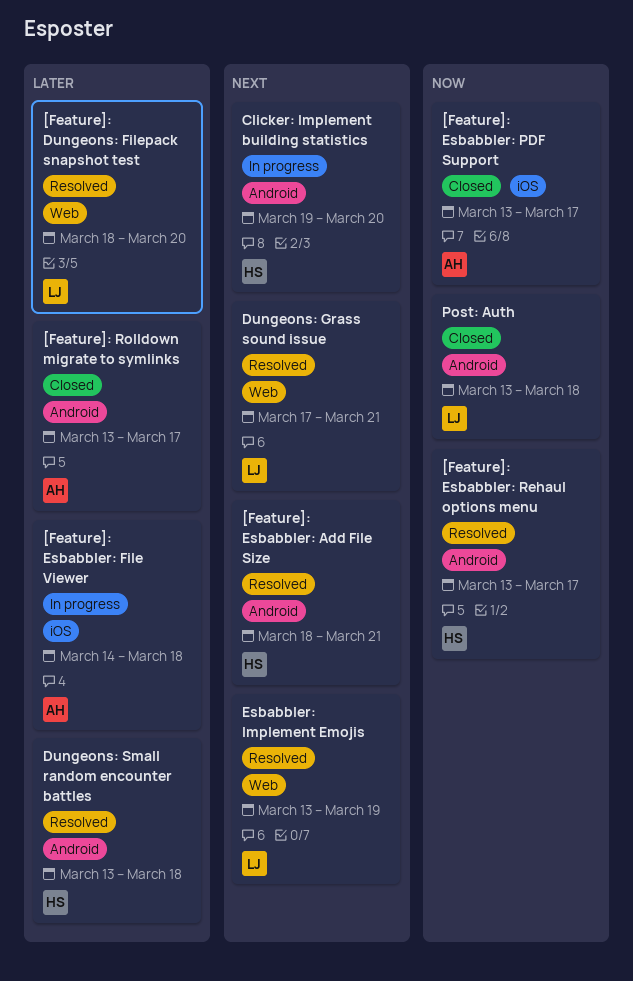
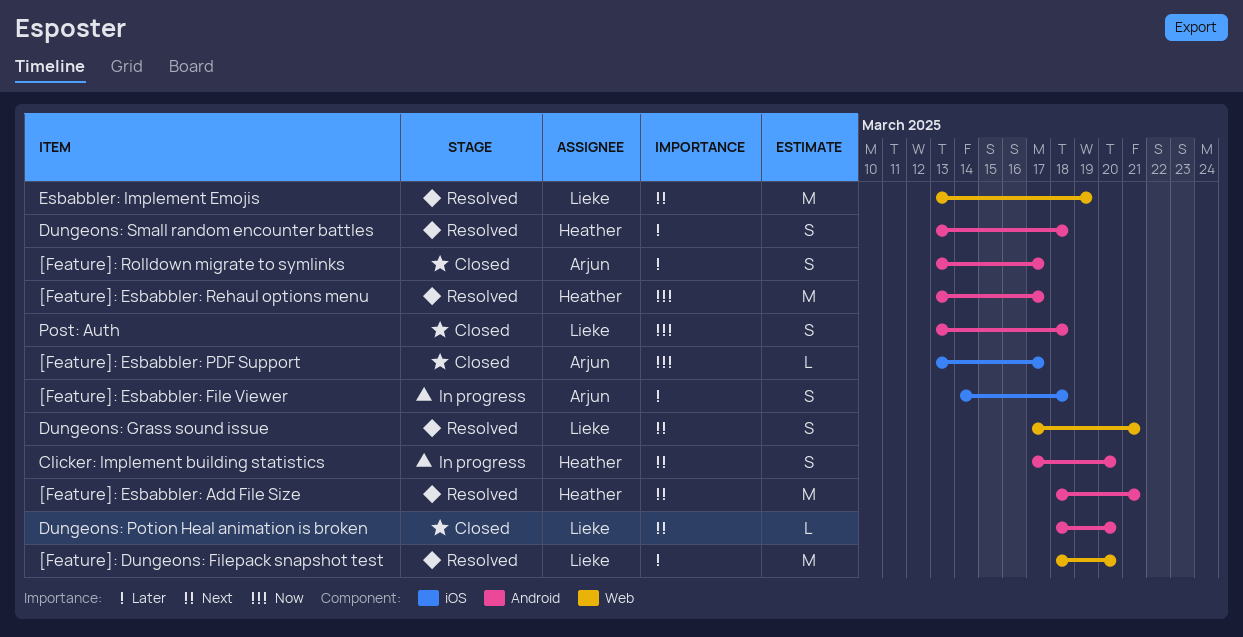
Clicker: Implement building statistics, start: Mar 19 -> Mar 17
Dungeons: Potion Heal animation is broken: none -> present

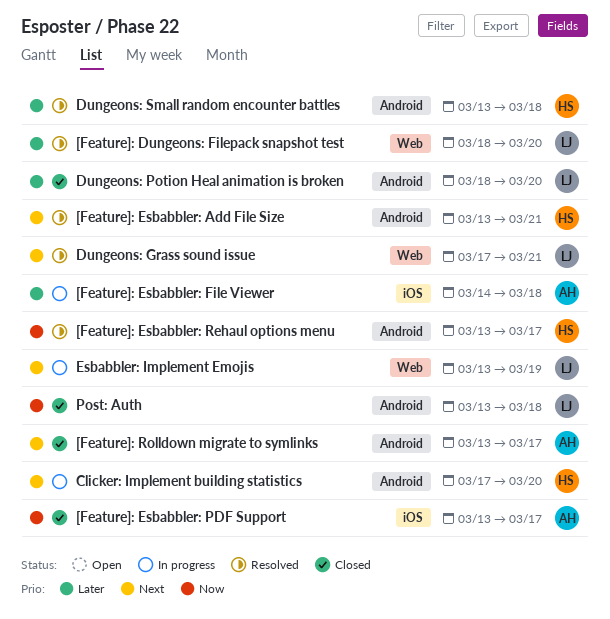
[Feature]: Esbabbler: Add File Size, start: Mar 18 -> Mar 13
[Feature]: Rolldown migrate to symlinks, priority: Later -> Next
Dungeons: Potion Heal animation is broken, priority: Next -> Later
Esbabbler: Implement Emojis, status: Resolved -> In progress

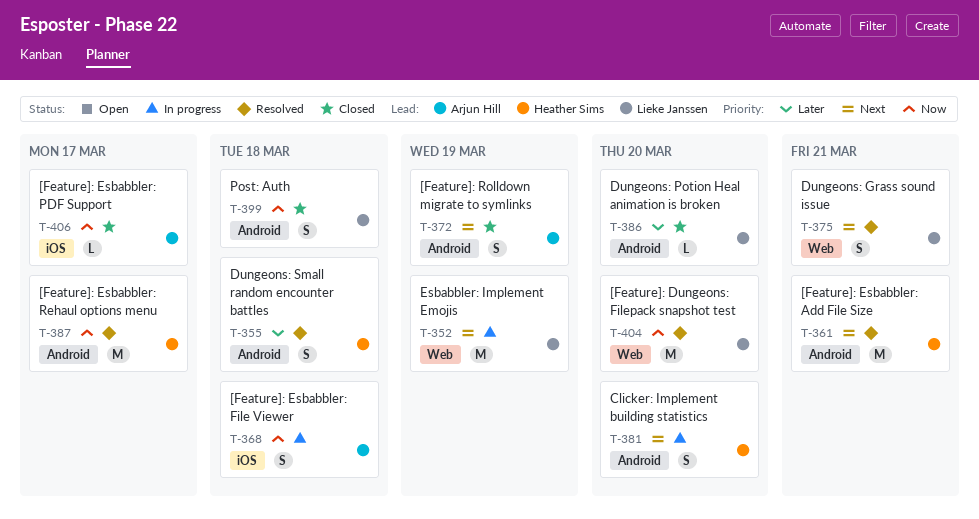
[Feature]: Dungeons: Filepack snapshot test, priority: Later -> Now
[Feature]: Esbabbler: File Viewer, priority: Later -> Now
[Feature]: Rolldown migrate to symlinks, due: Mar 17 -> Mar 19

